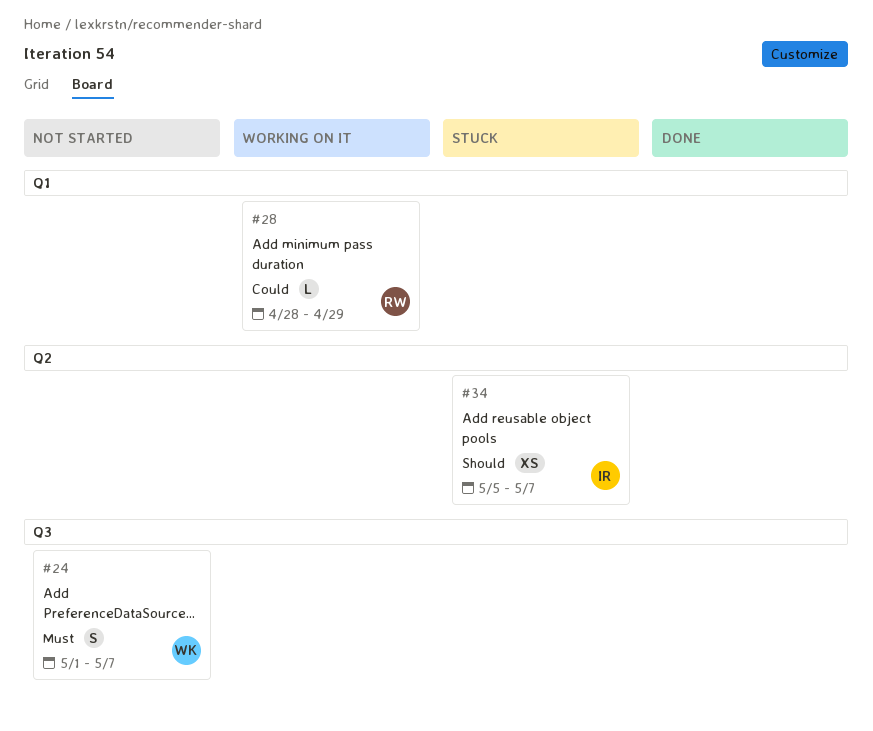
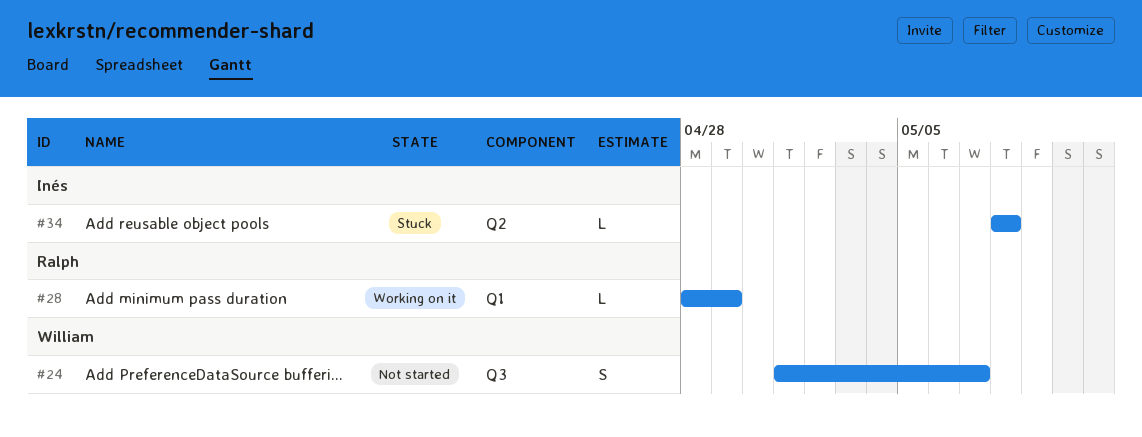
#34, estimate: XS -> L
#34, start: May 5 -> May 8
#34, due: May 7 -> May 8

